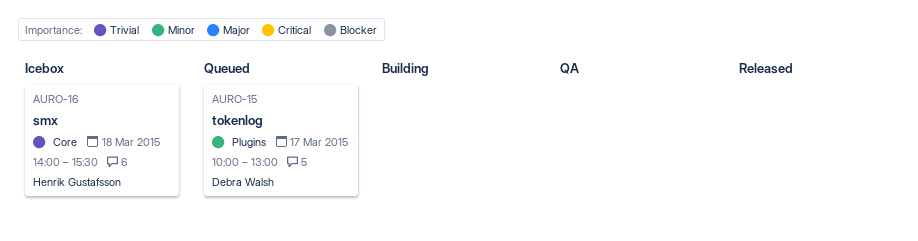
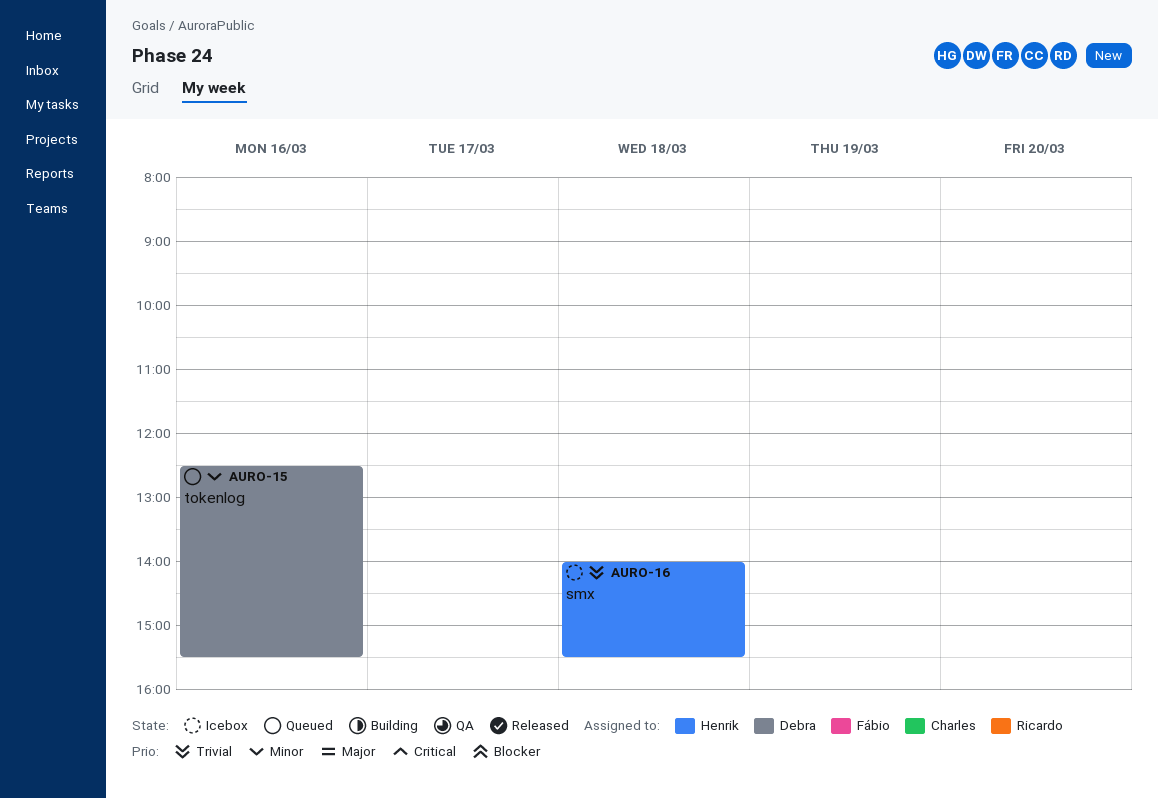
AURO-15, day: Mar 17 -> Mar 16
AURO-15, begins: 10:00 -> 12:30
AURO-15, ends: 13:00 -> 15:30

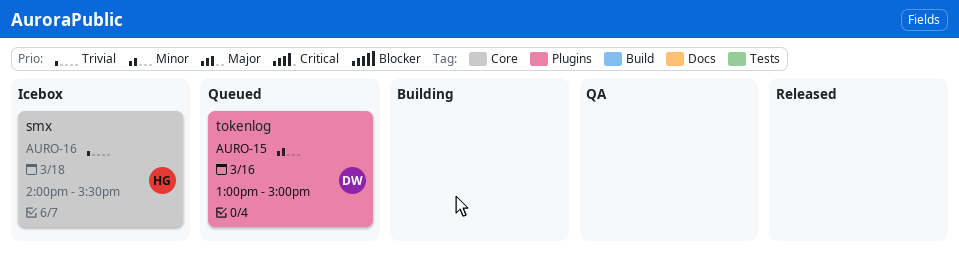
AURO-15, begins: 12:30 -> 13:00
AURO-15, ends: 15:30 -> 15:00

